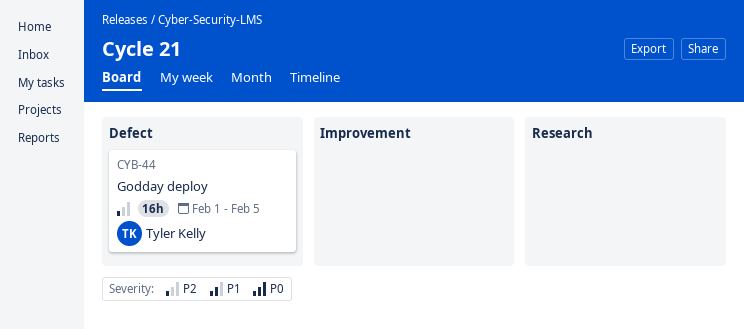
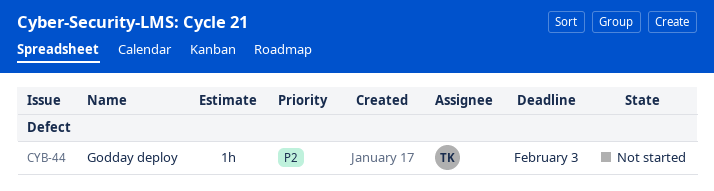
CYB-44, estimate: 16h -> 1h
CYB-44, due: Feb 5 -> Feb 3

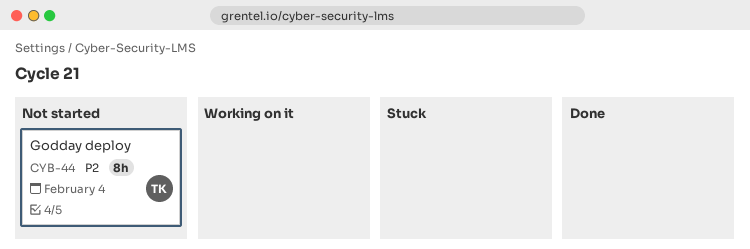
CYB-44, estimate: 1h -> 8h
CYB-44, due: Feb 3 -> Feb 4

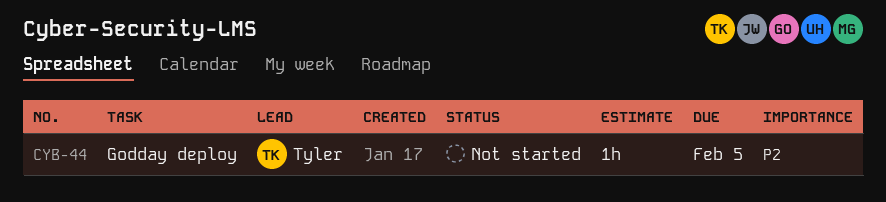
CYB-44, estimate: 8h -> 1h
CYB-44, due: Feb 4 -> Feb 5

